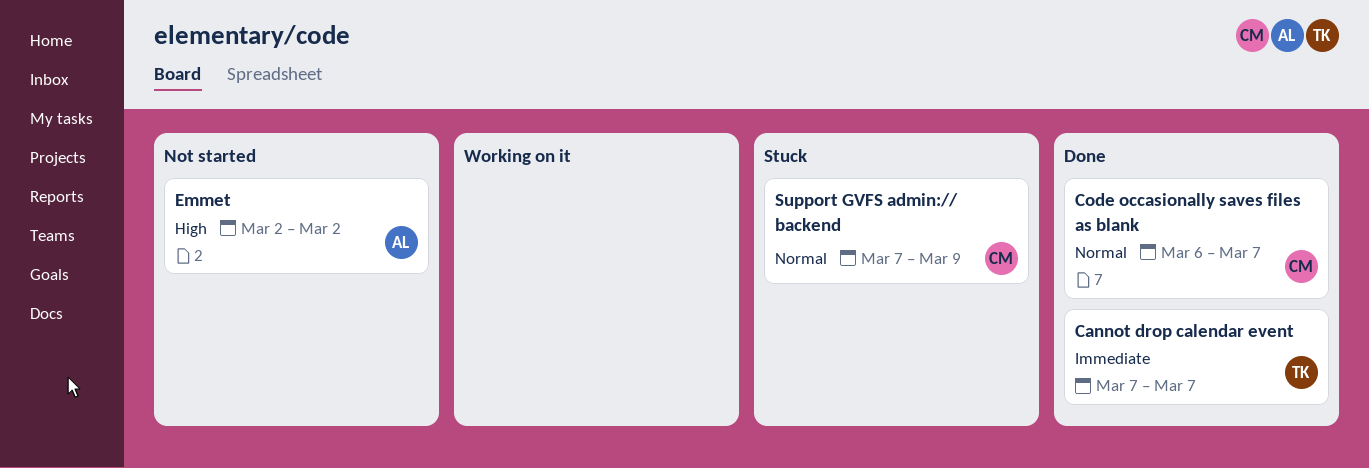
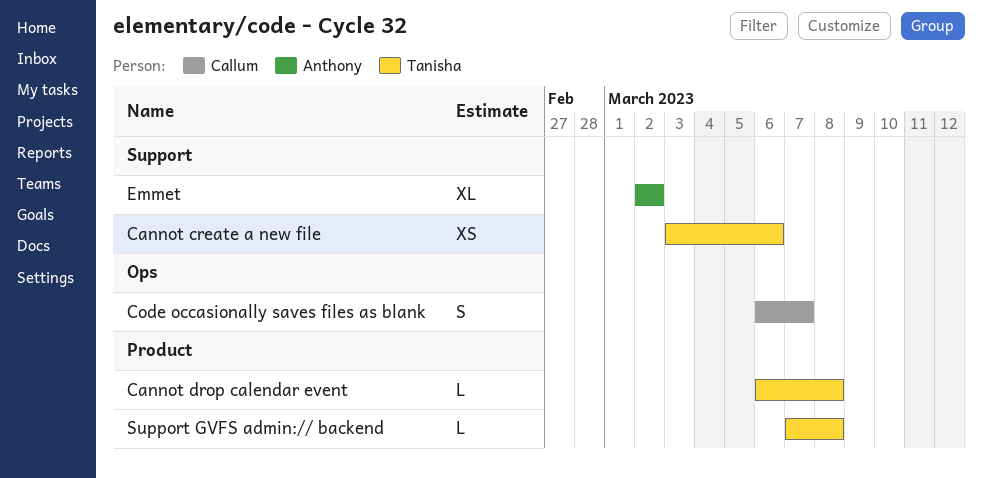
Cannot create a new file: none -> present
Cannot drop calendar event, start: Mar 7 -> Mar 6
Cannot drop calendar event, due: Mar 7 -> Mar 8
Support GVFS admin:// backend, owner: Callum -> Tanisha
Support GVFS admin:// backend, due: Mar 9 -> Mar 8

